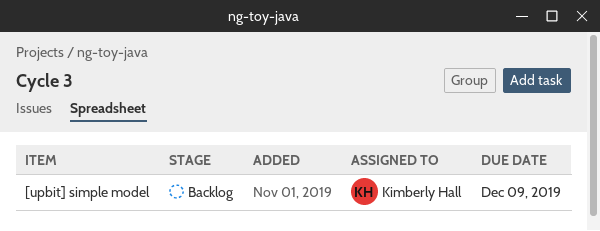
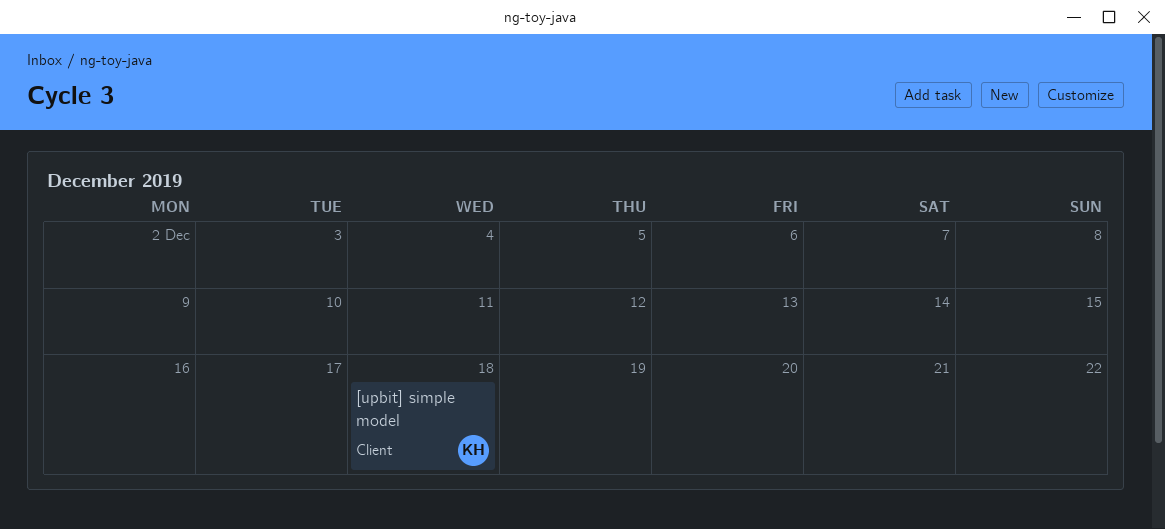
[upbit] simple model, due: Dec 9 -> Dec 18

